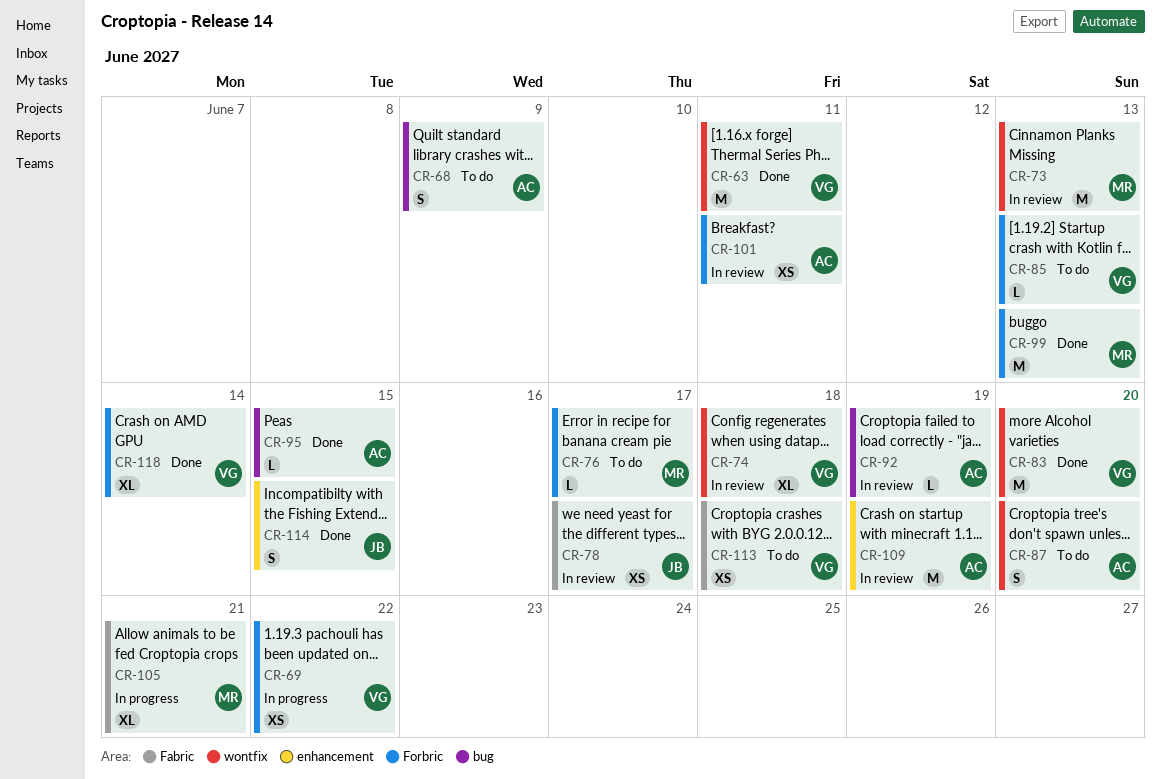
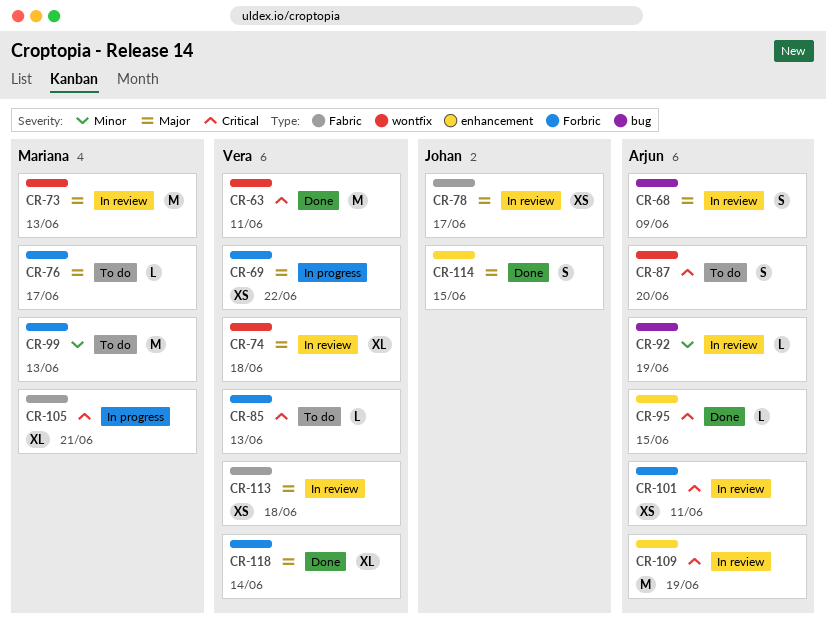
CR-68, status: To do -> In review
CR-83: present -> none
CR-95, label: bug -> enhancement
CR-99, status: Done -> To do
CR-113, status: To do -> In review

